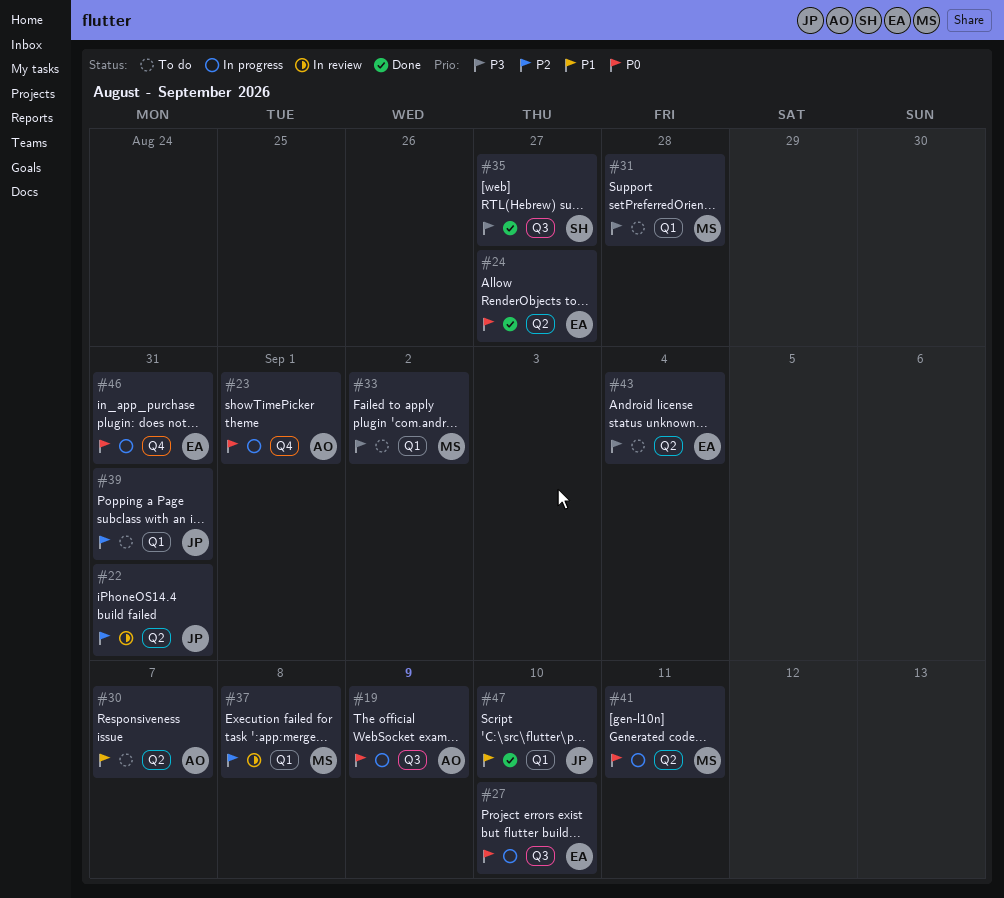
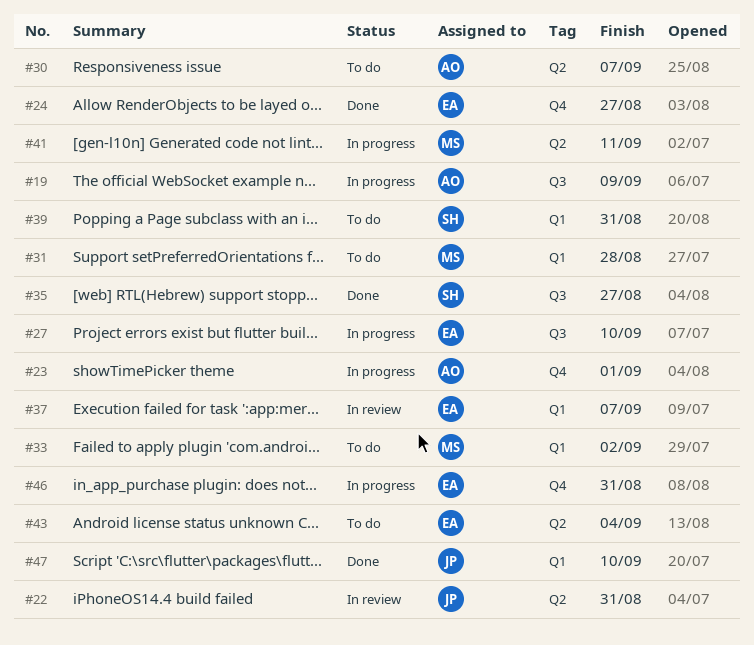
#24, label: Q2 -> Q4
#37, owner: MS -> EA
#37, due: Sep 8 -> Sep 7
#39, owner: JP -> SH

